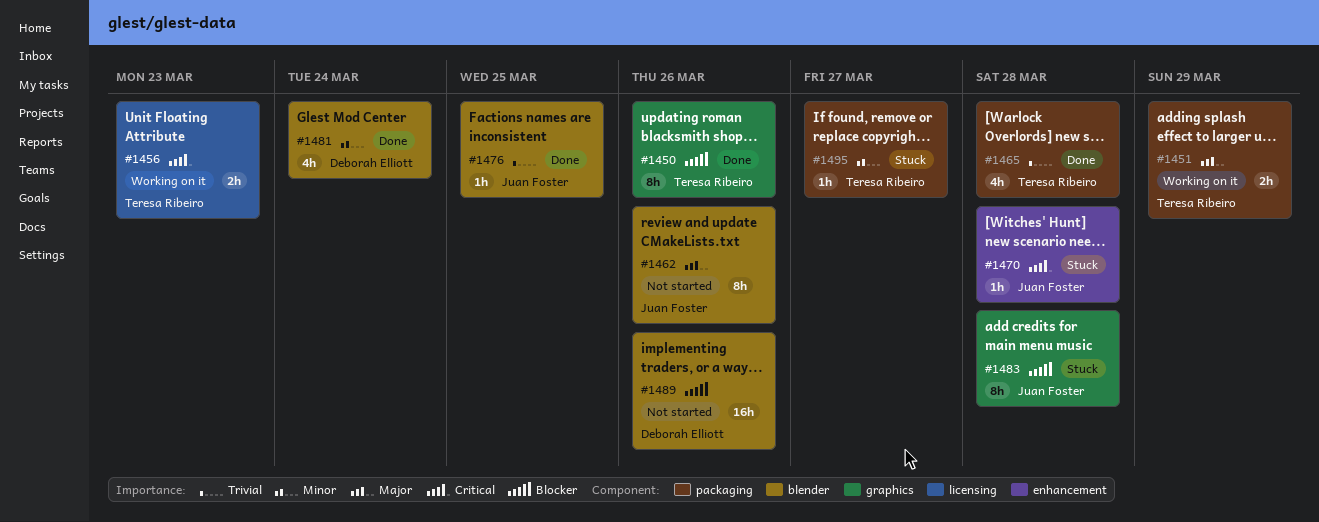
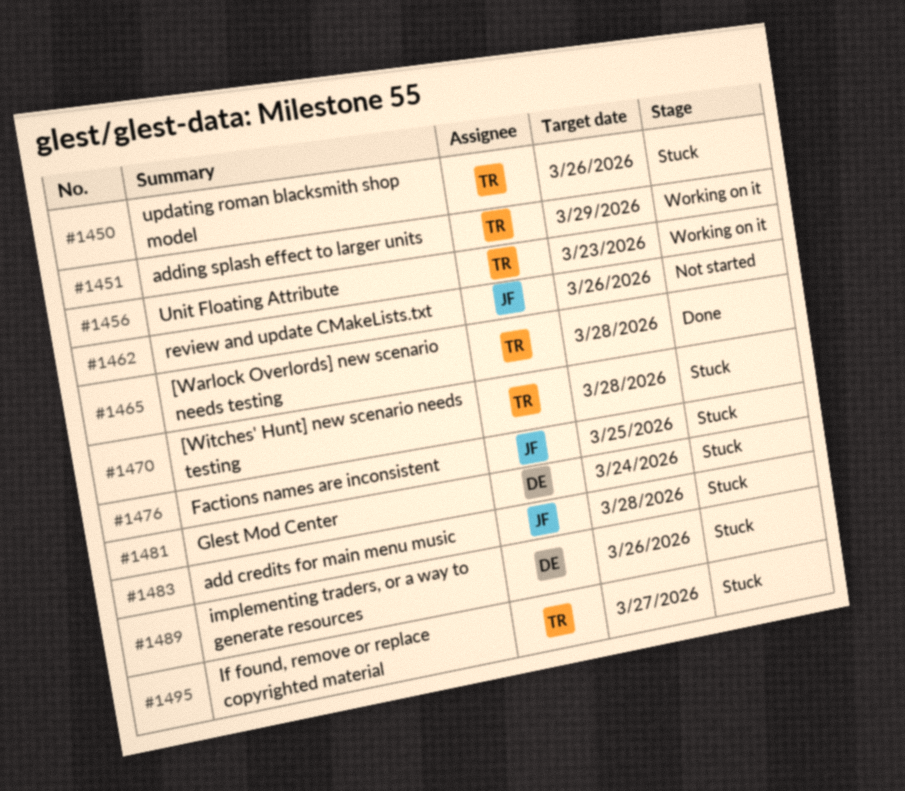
#1450, status: Done -> Stuck
#1470, owner: Juan Foster -> Teresa Ribeiro
#1476, status: Done -> Stuck
#1481, status: Done -> Stuck
#1489, status: Not started -> Stuck

